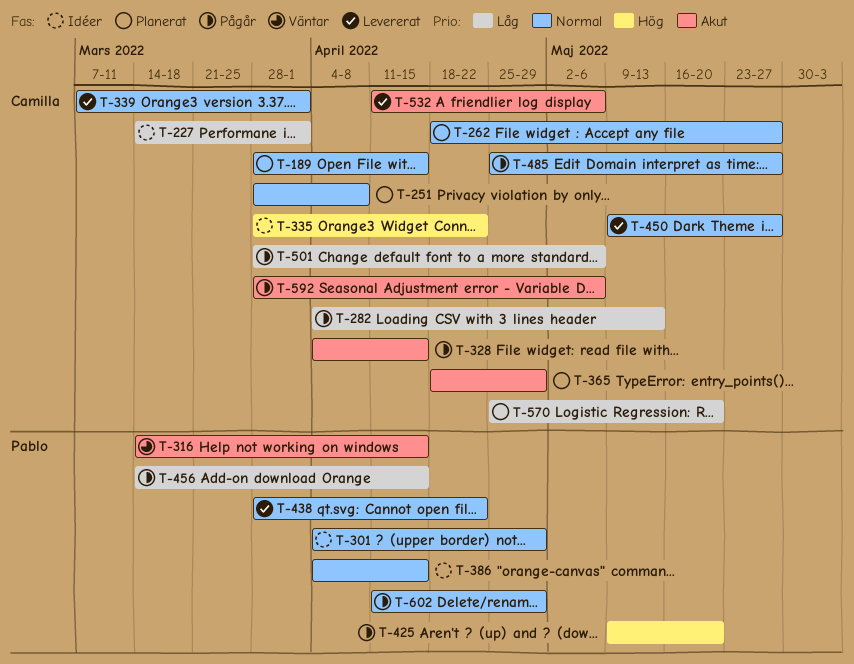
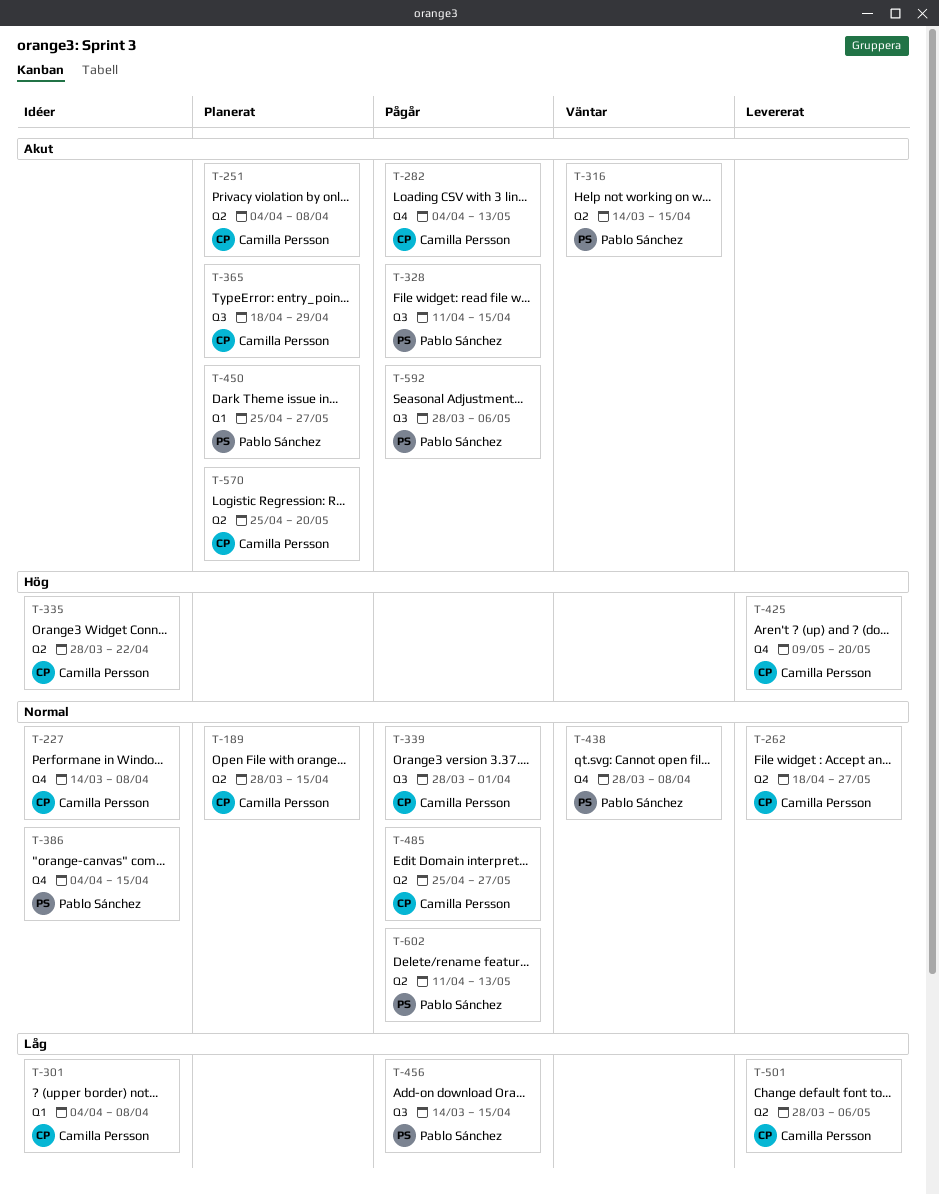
T-227, priority: Låg -> Normal
T-227, due: Apr 1 -> Apr 8
T-251, priority: Normal -> Akut
T-251, start: Mar 28 -> Apr 4
T-262, status: Planerat -> Levererat
T-282, priority: Låg -> Akut
T-301, owner: Pablo Sánchez -> Camilla Persson
T-301, priority: Normal -> Låg
T-301, due: Apr 29 -> Apr 8
T-328, owner: Camilla Persson -> Pablo Sánchez
T-328, start: Apr 4 -> Apr 11
T-339, status: Levererat -> Pågår
T-339, start: Mar 7 -> Mar 28
T-425, status: Pågår -> Levererat
T-425, owner: Pablo Sánchez -> Camilla Persson
T-438, status: Levererat -> Väntar
T-438, due: Apr 22 -> Apr 8
T-450, status: Levererat -> Planerat
T-450, owner: Camilla Persson -> Pablo Sánchez
T-450, priority: Normal -> Akut
T-450, start: May 9 -> Apr 25
T-501, status: Pågår -> Levererat
T-532: present -> none
T-570, priority: Låg -> Akut
T-592, owner: Camilla Persson -> Pablo Sánchez
T-602, due: Apr 29 -> May 13

